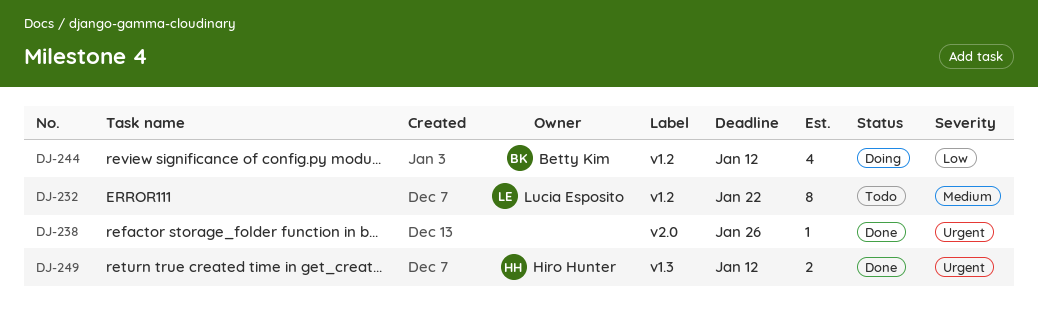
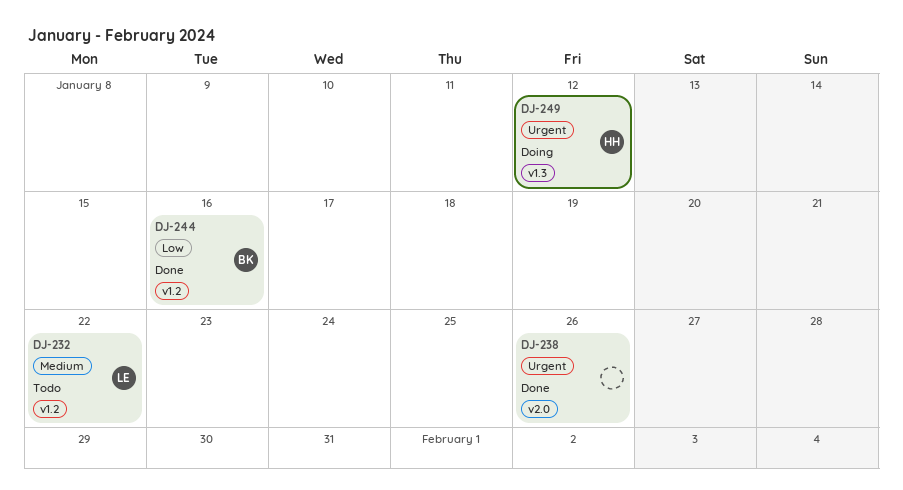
DJ-244, status: Doing -> Done
DJ-244, due: Jan 12 -> Jan 16
DJ-249, status: Done -> Doing

